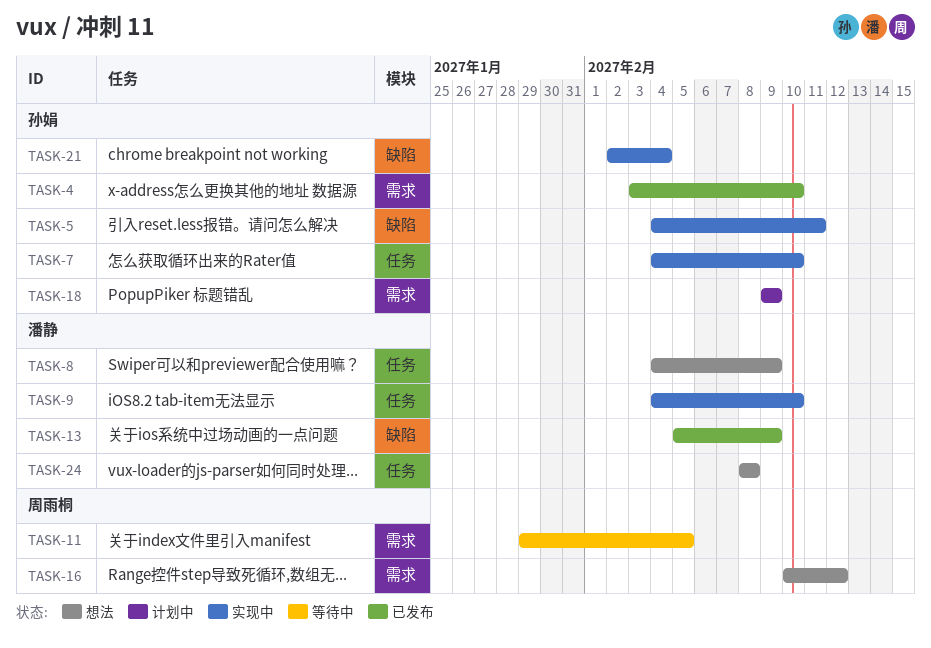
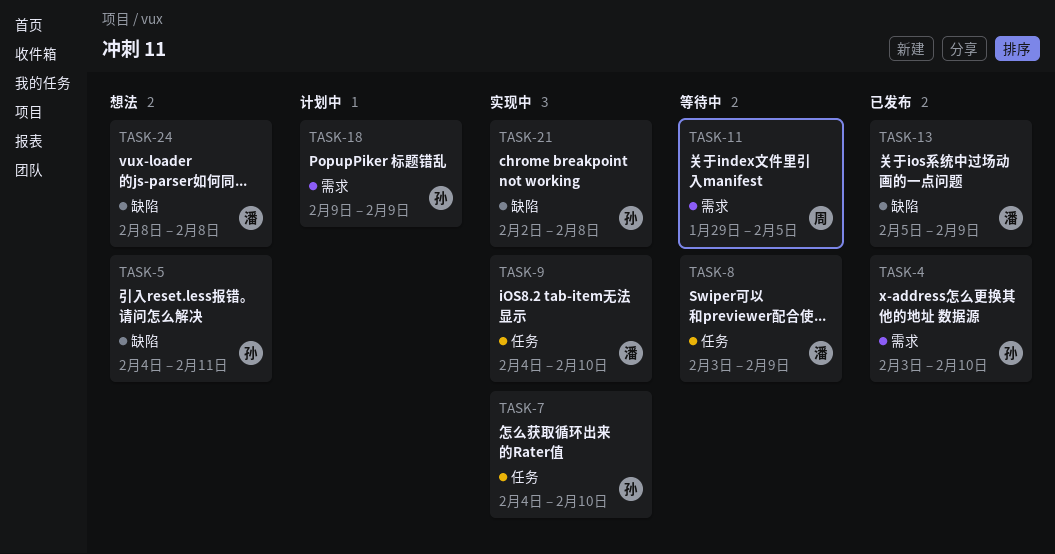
TASK-5, status: 实现中 -> 想法
TASK-8, status: 想法 -> 等待中
TASK-8, start: Feb 4 -> Feb 3
TASK-16: present -> none
TASK-21, due: Feb 4 -> Feb 8
TASK-24, label: 任务 -> 缺陷

